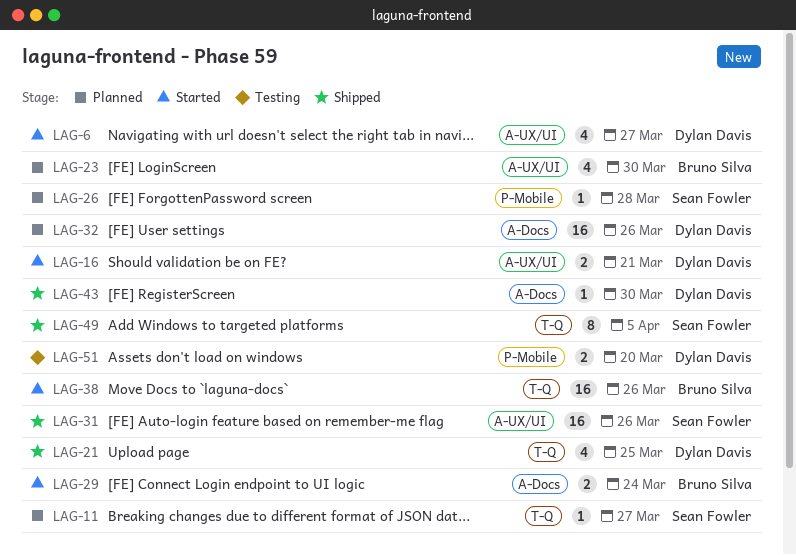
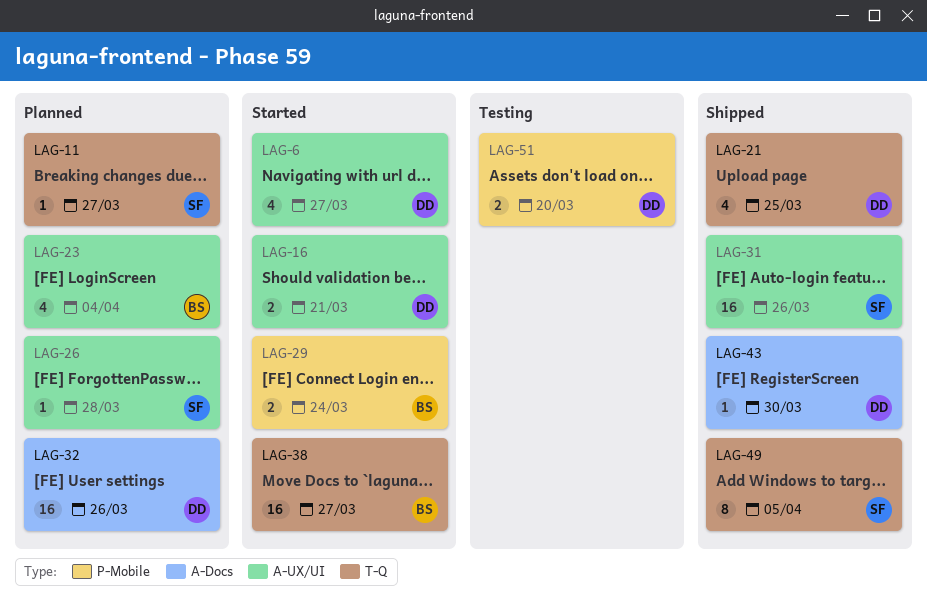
LAG-23, due: Mar 30 -> Apr 4
LAG-26, label: P-Mobile -> A-UX/UI
LAG-29, label: A-Docs -> P-Mobile
LAG-38, due: Mar 26 -> Mar 27

